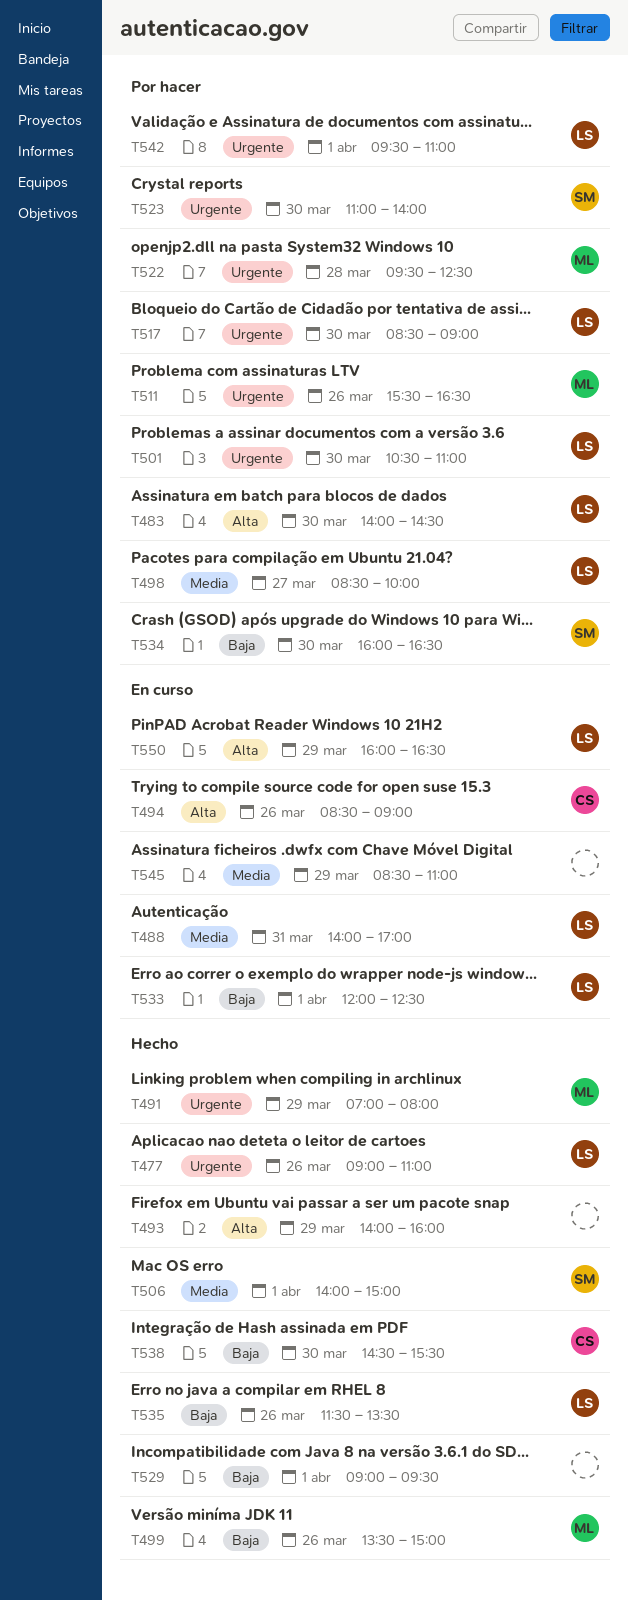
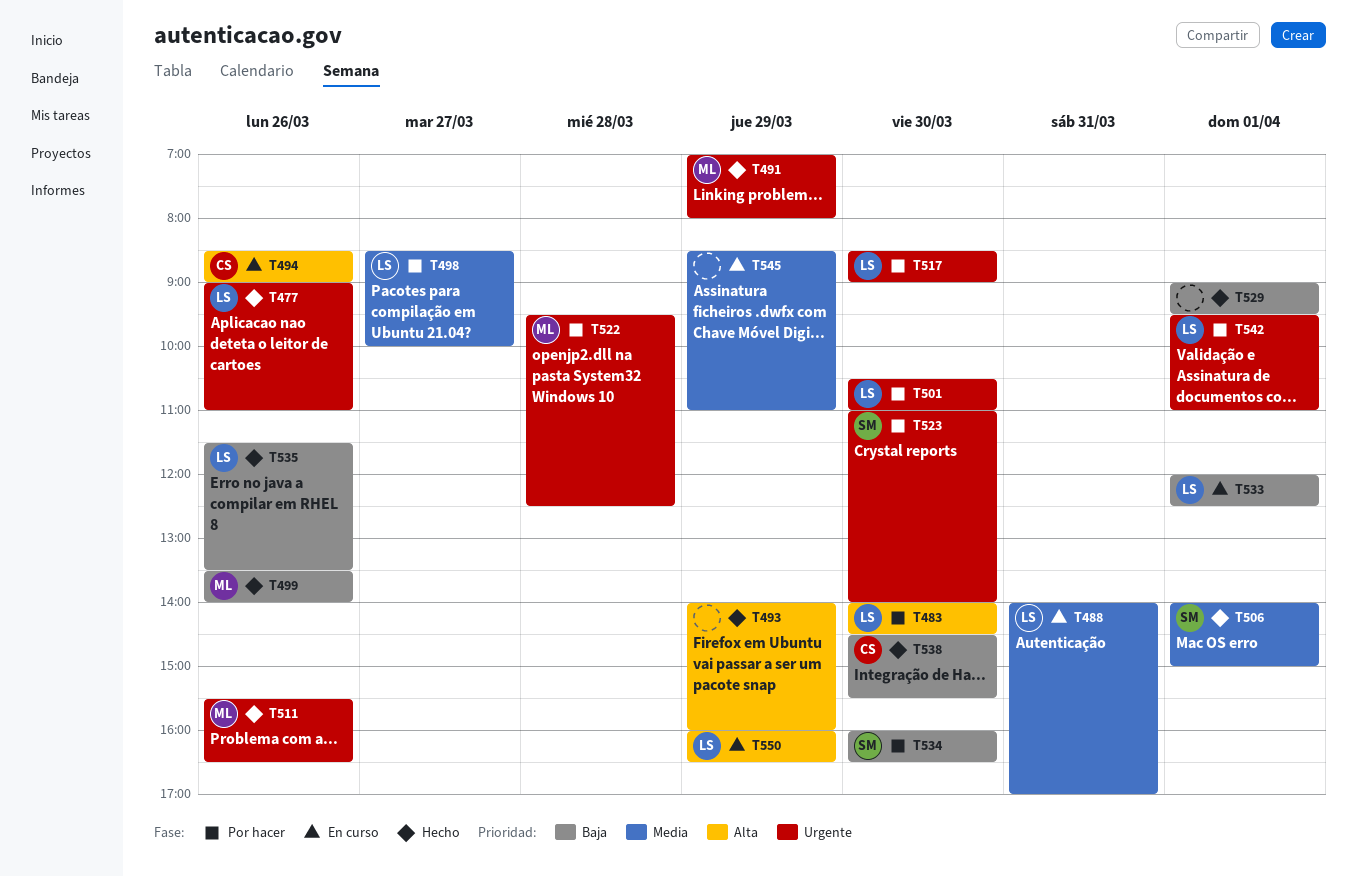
T499, ends: 15:00 -> 14:00
T511, status: Por hacer -> Hecho

